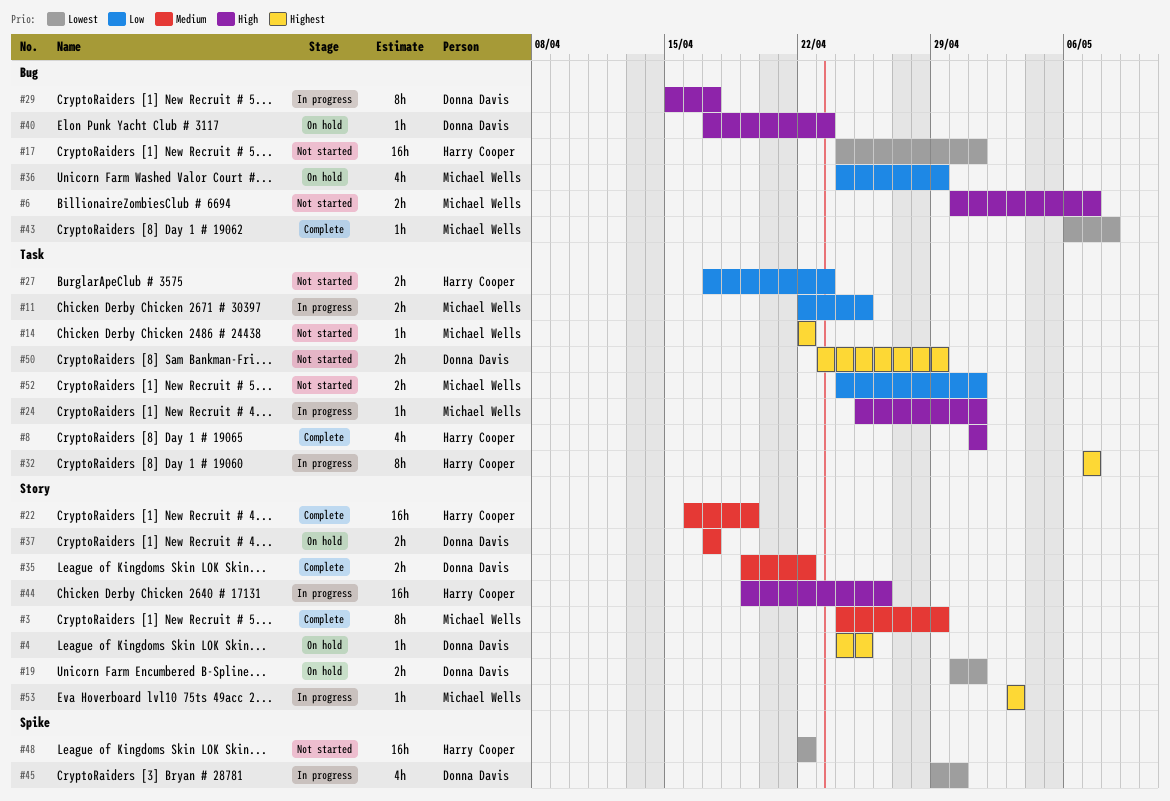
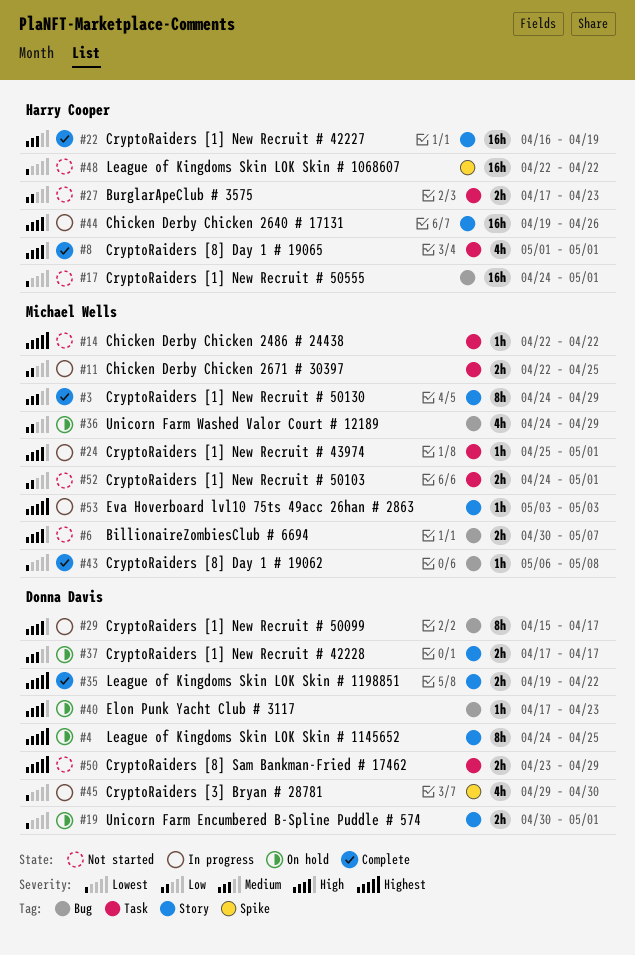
#4, estimate: 1h -> 8h
#32: present -> none
#35, priority: Medium -> Highest

